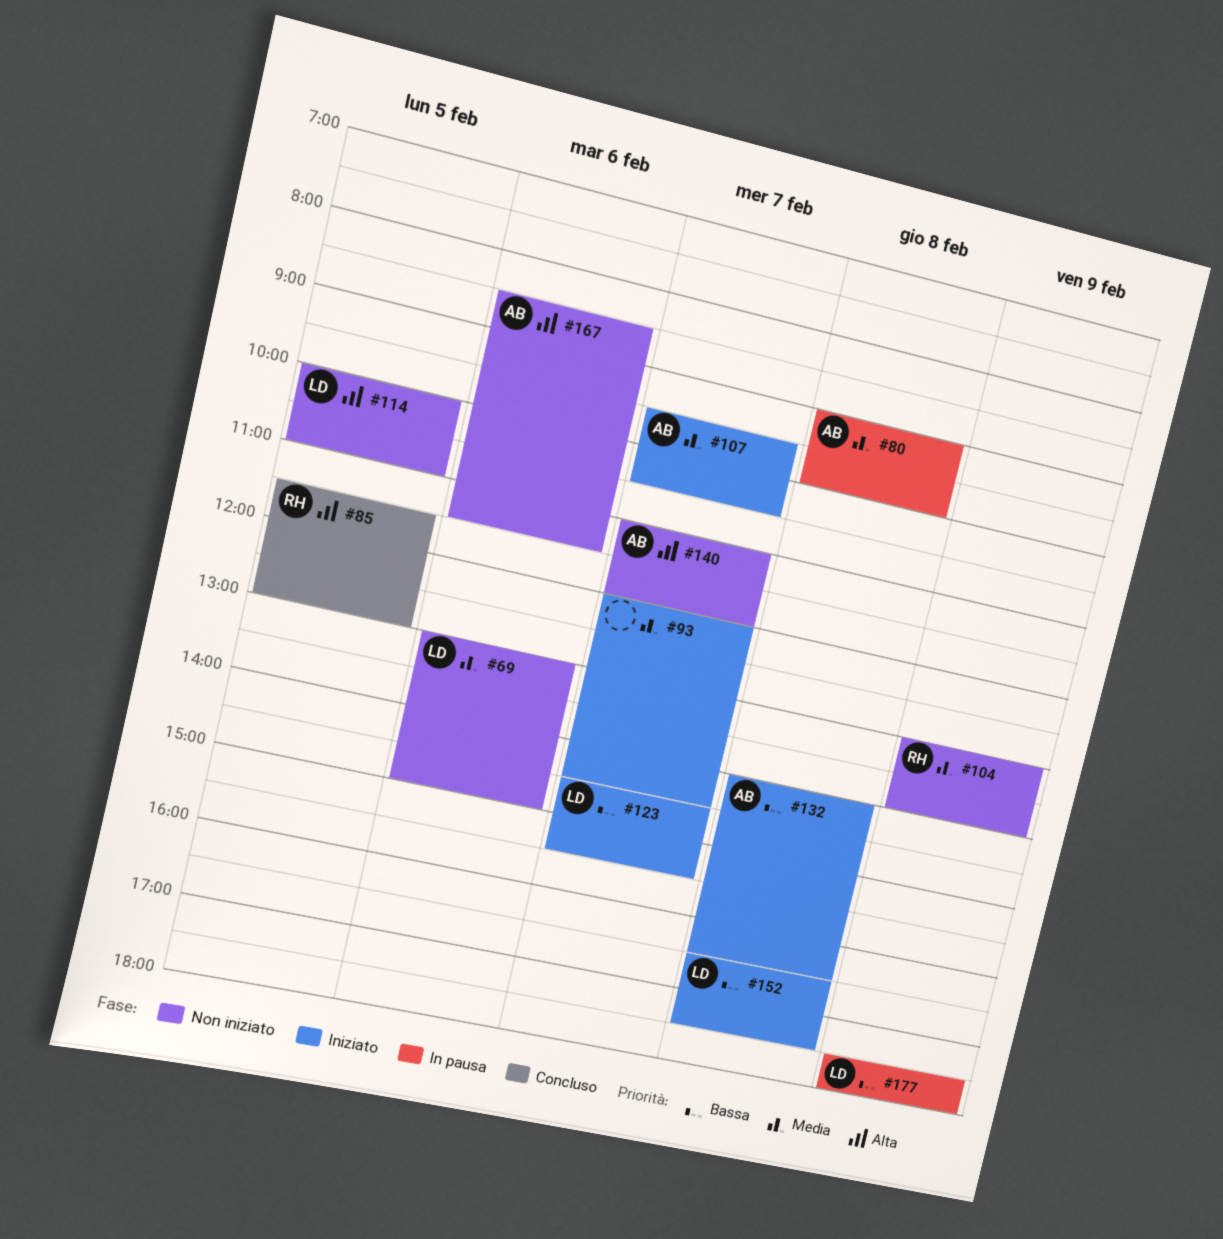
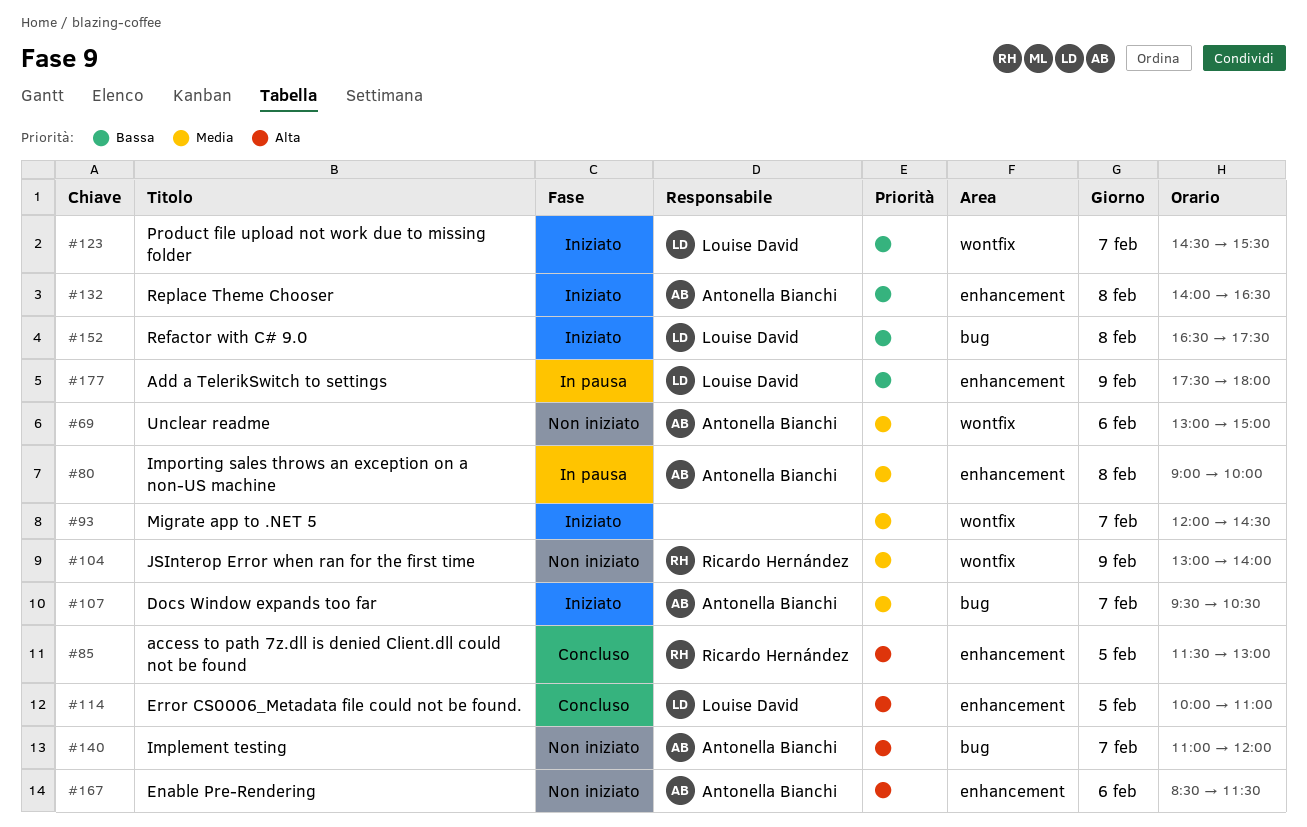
#69, owner: Louise David -> Antonella Bianchi
#114, status: Non iniziato -> Concluso

